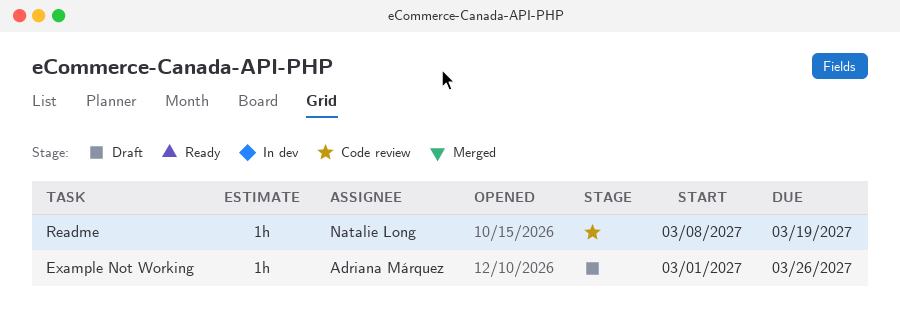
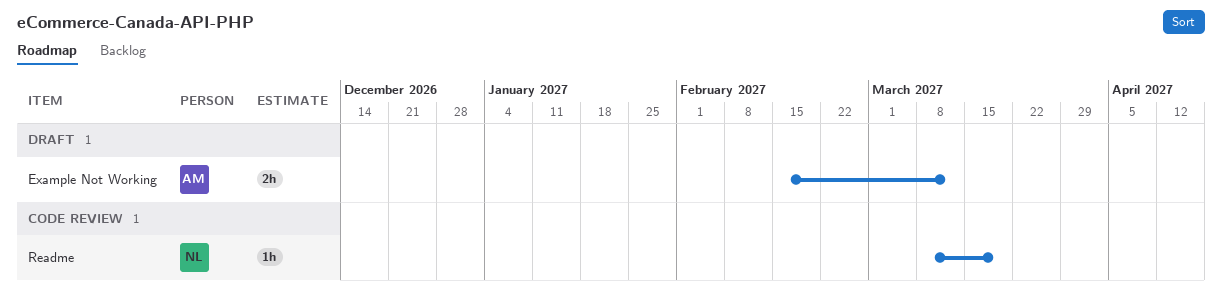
Example Not Working, estimate: 1h -> 2h
Example Not Working, start: Mar 1 -> Feb 15
Example Not Working, due: Mar 26 -> Mar 12

